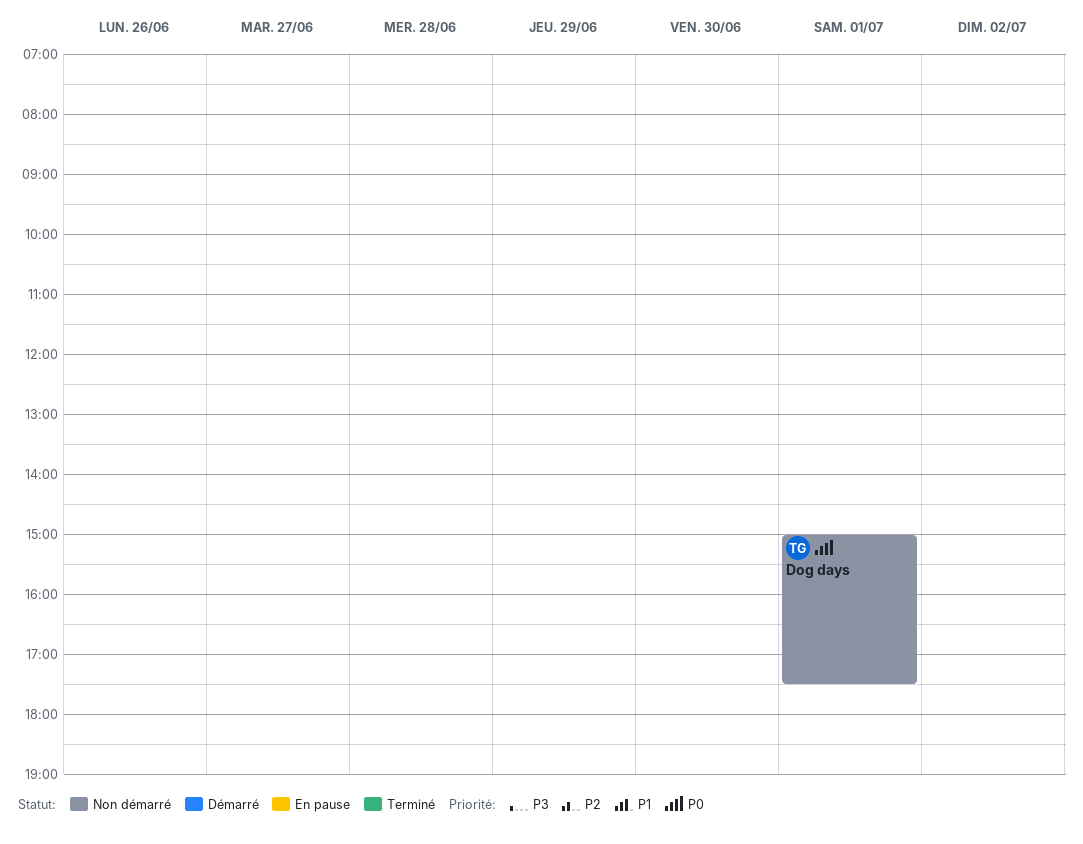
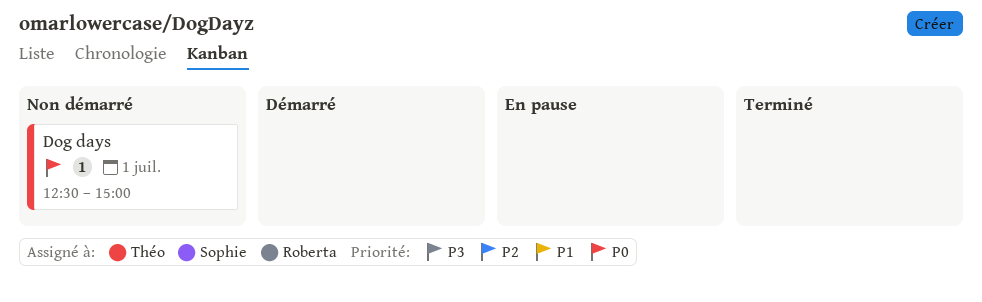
Dog days, begins: 15:00 -> 12:30
Dog days, ends: 17:30 -> 15:00

